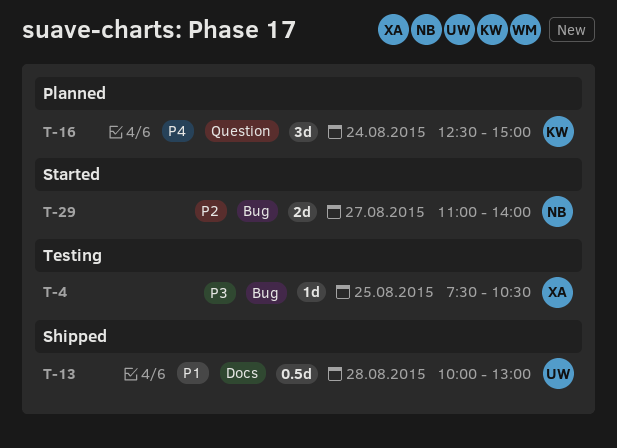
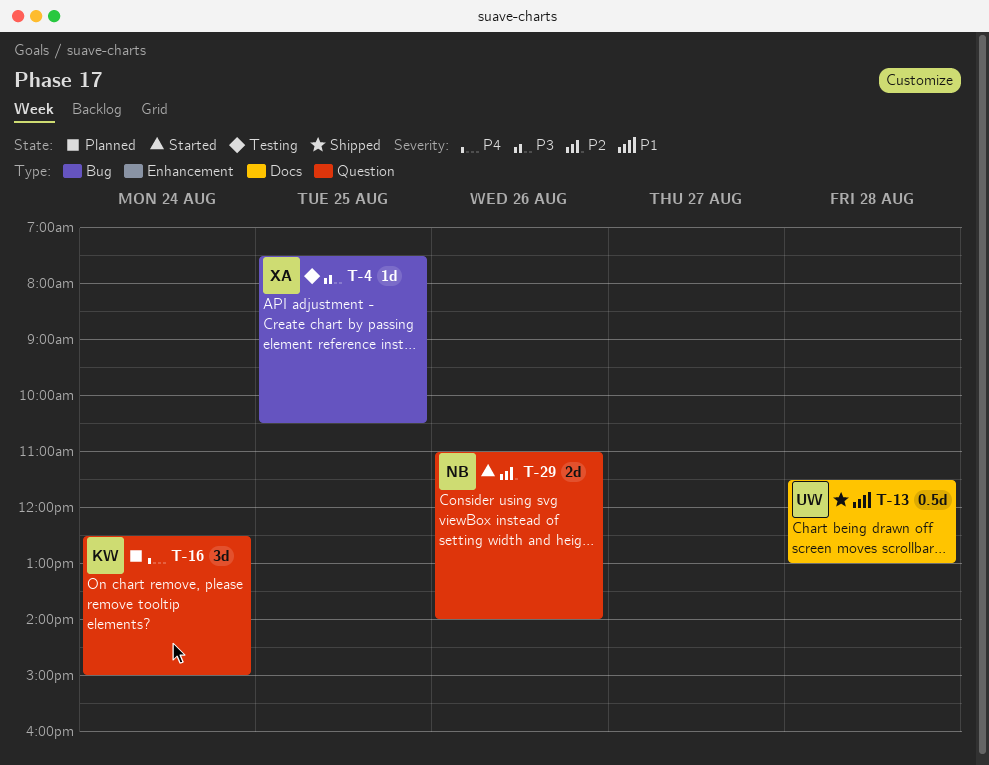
T-13, begins: 10:00 -> 11:30
T-29, label: Bug -> Question
T-29, day: Aug 27 -> Aug 26

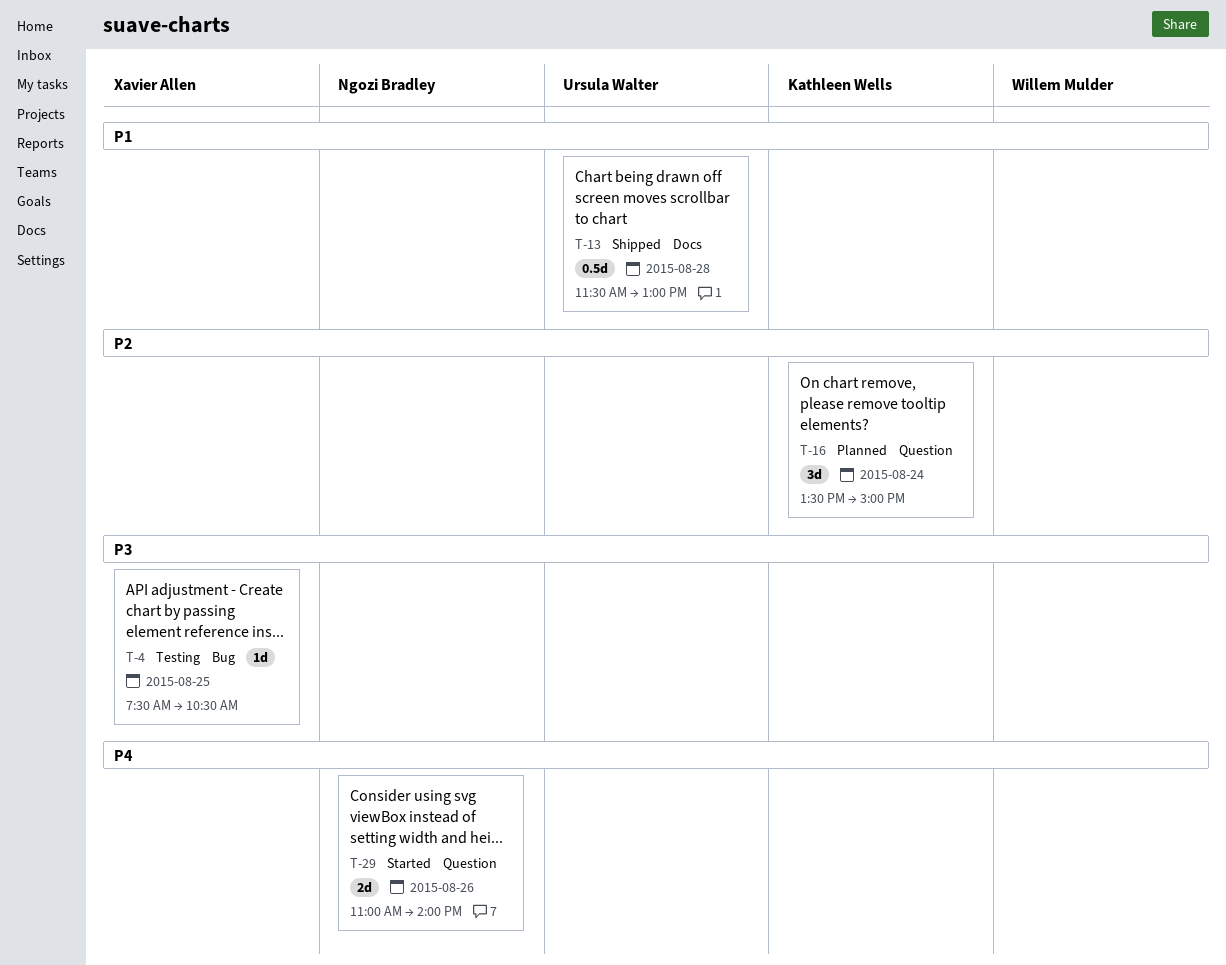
T-16, priority: P4 -> P2
T-16, begins: 12:30 -> 13:30
T-29, priority: P2 -> P4

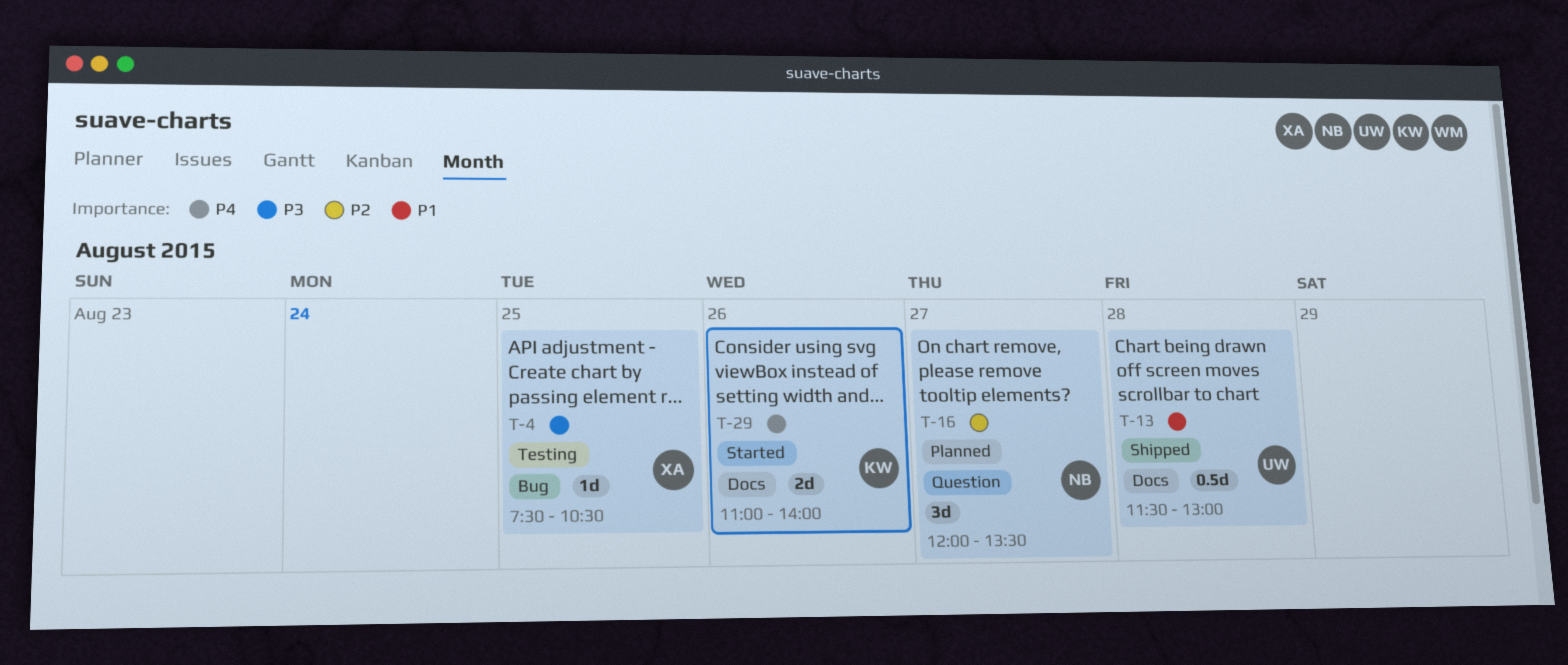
T-16, owner: Kathleen Wells -> Ngozi Bradley
T-16, day: Aug 24 -> Aug 27
T-16, begins: 13:30 -> 12:00
T-16, ends: 15:00 -> 13:30
T-29, owner: Ngozi Bradley -> Kathleen Wells
T-29, label: Question -> Docs

